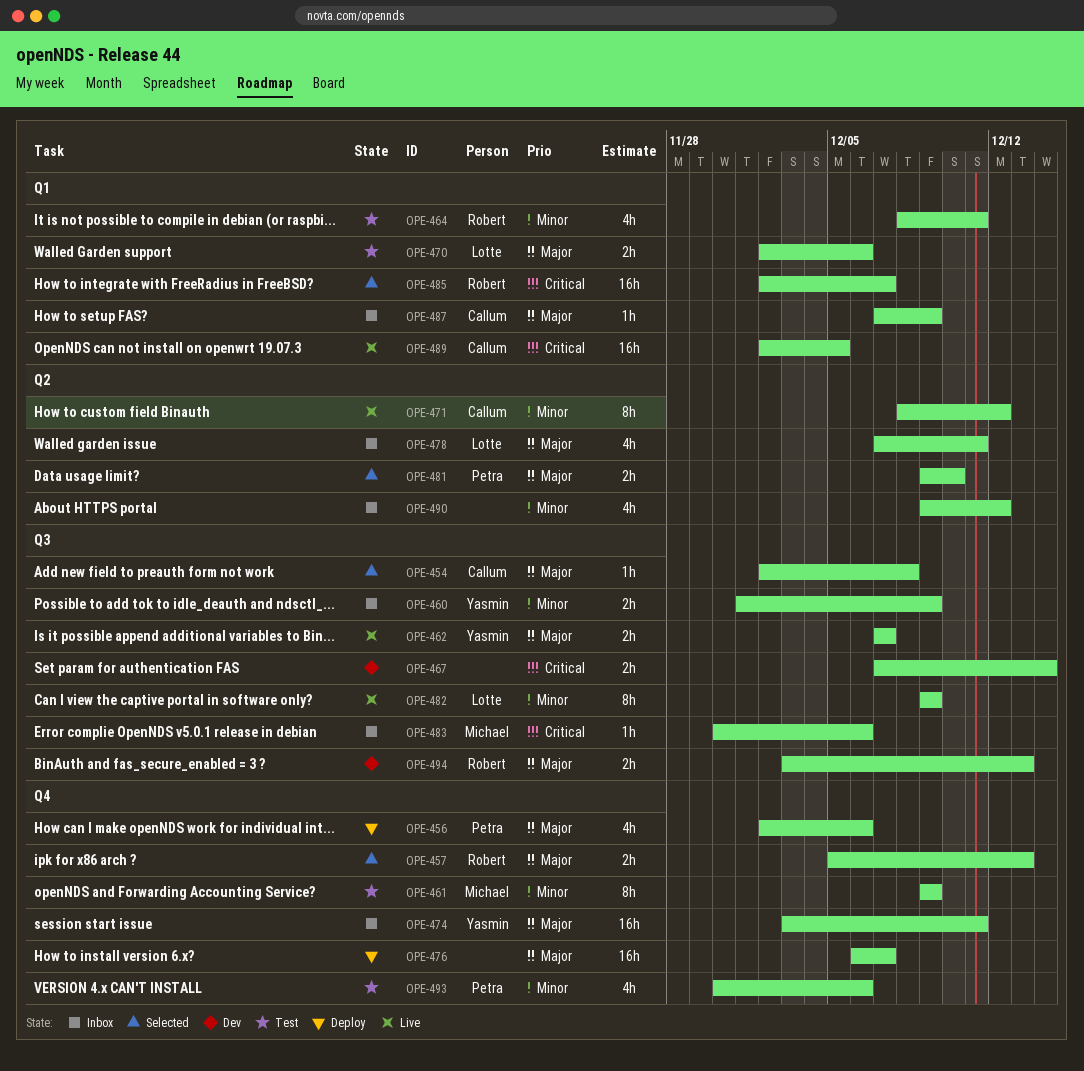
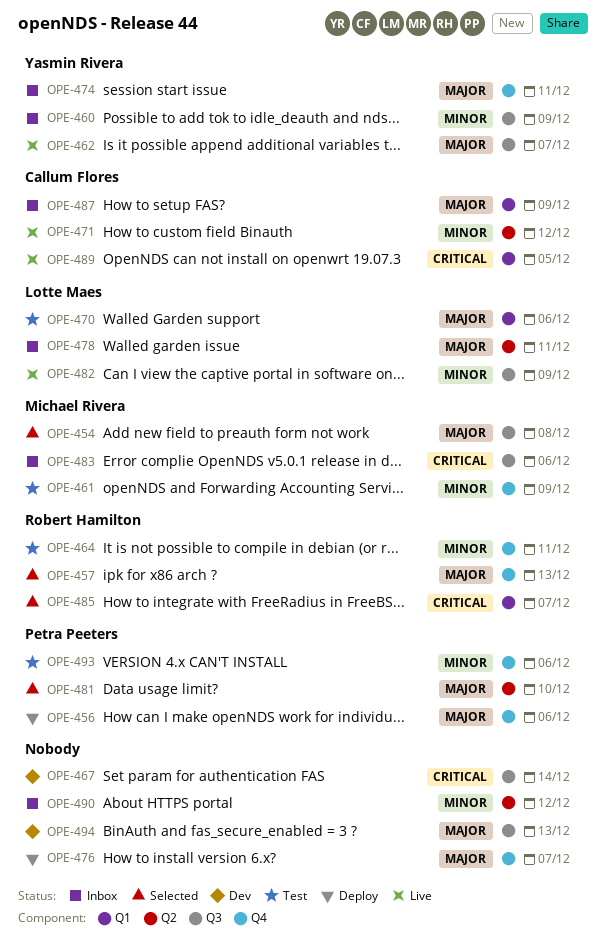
OPE-454, owner: Callum Flores -> Michael Rivera
OPE-464, label: Q1 -> Q4
OPE-494, owner: Robert Hamilton -> none

